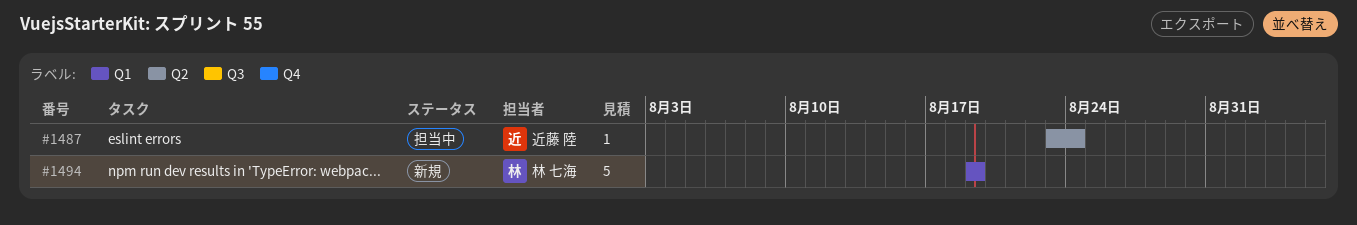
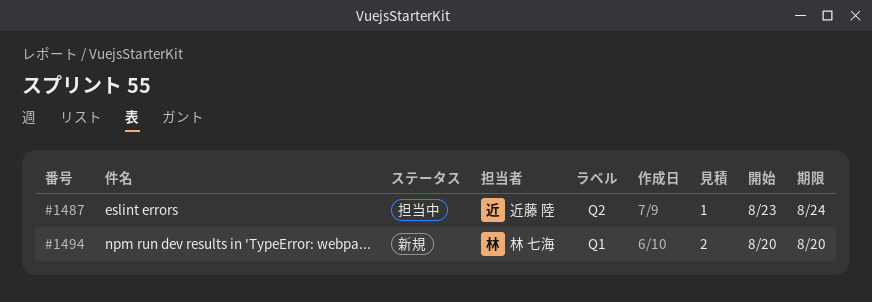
#1494, estimate: 5 -> 2
#1494, start: Aug 19 -> Aug 20
#1494, due: Aug 19 -> Aug 20

